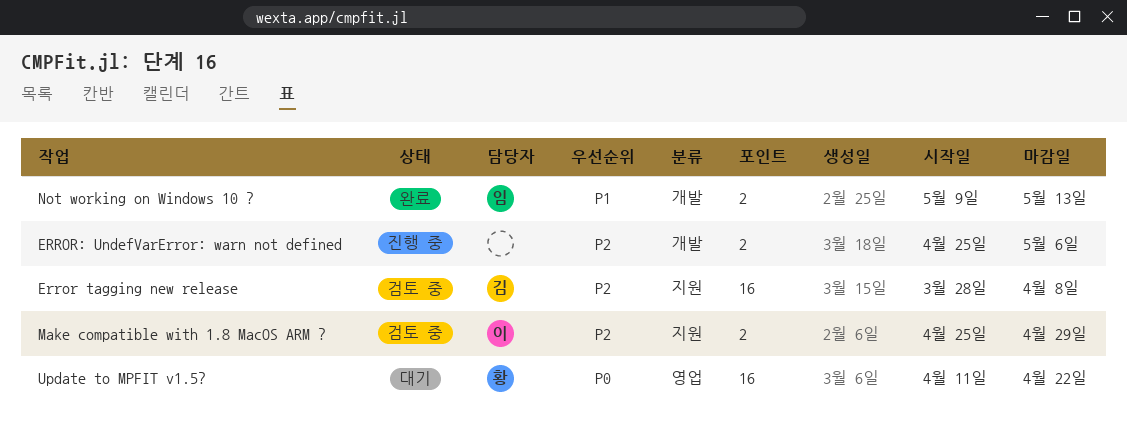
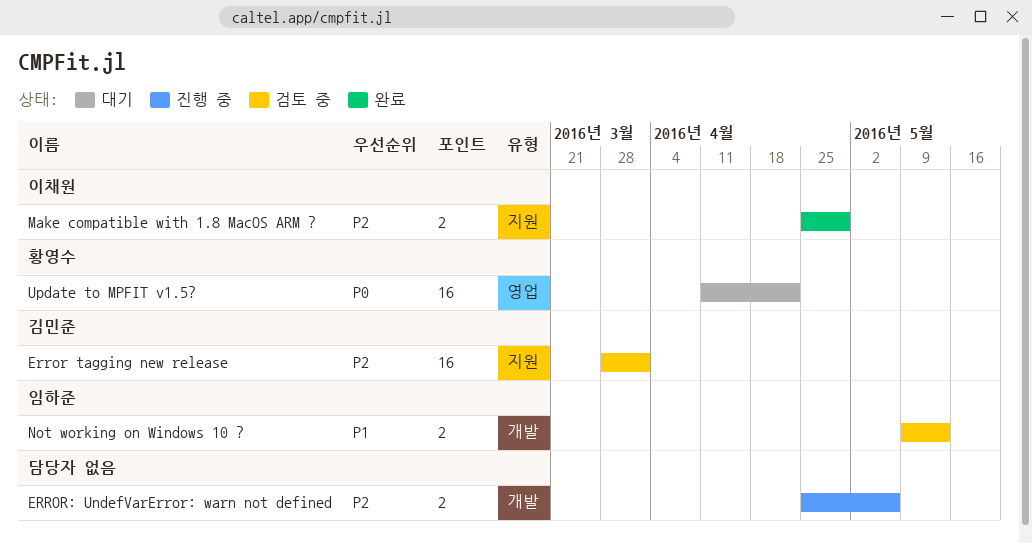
Error tagging new release, due: Apr 8 -> Apr 1
Make compatible with 1.8 MacOS ARM ?, status: 검토 중 -> 완료
Not working on Windows 10 ?, status: 완료 -> 검토 중

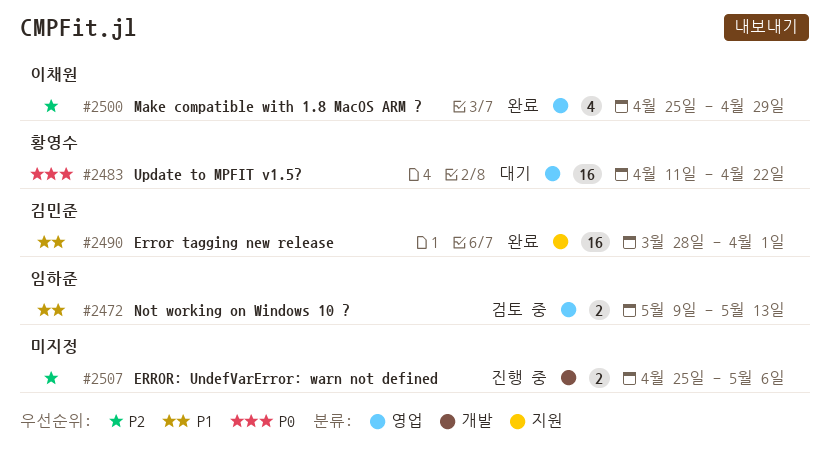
Error tagging new release, status: 검토 중 -> 완료
Error tagging new release, priority: P2 -> P1
Make compatible with 1.8 MacOS ARM ?, label: 지원 -> 영업
Make compatible with 1.8 MacOS ARM ?, estimate: 2 -> 4
Not working on Windows 10 ?, label: 개발 -> 영업

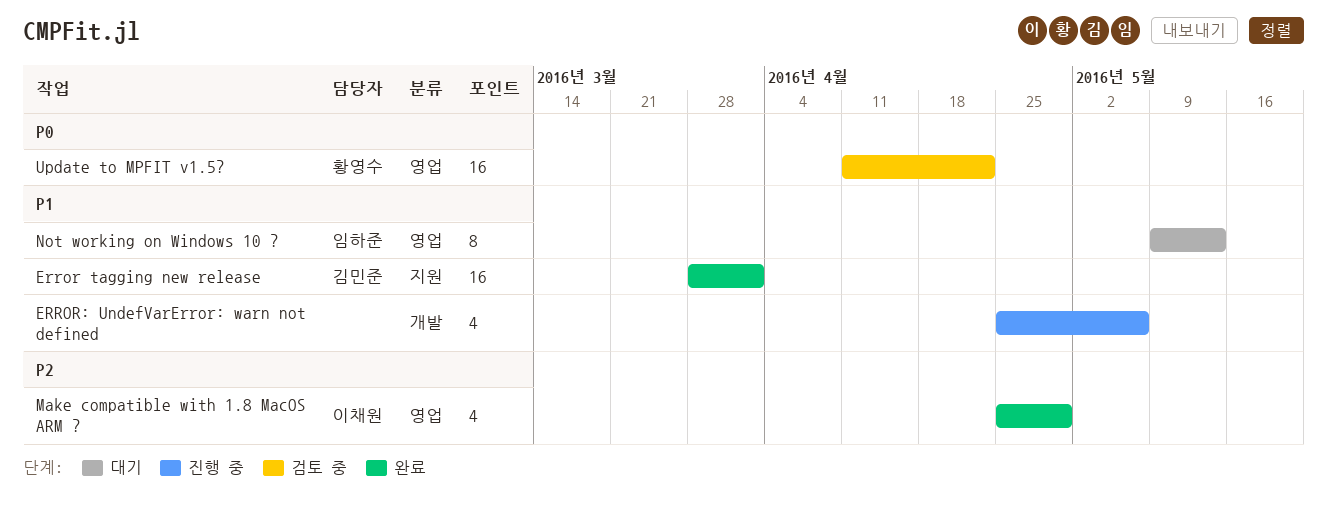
ERROR: UndefVarError: warn not defined, priority: P2 -> P1
ERROR: UndefVarError: warn not defined, estimate: 2 -> 4
Not working on Windows 10 ?, status: 검토 중 -> 대기
Not working on Windows 10 ?, estimate: 2 -> 8
Update to MPFIT v1.5?, status: 대기 -> 검토 중

